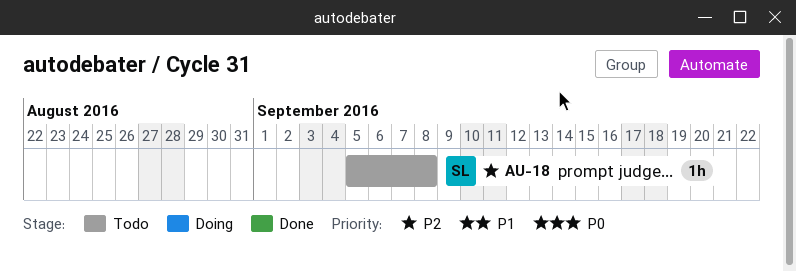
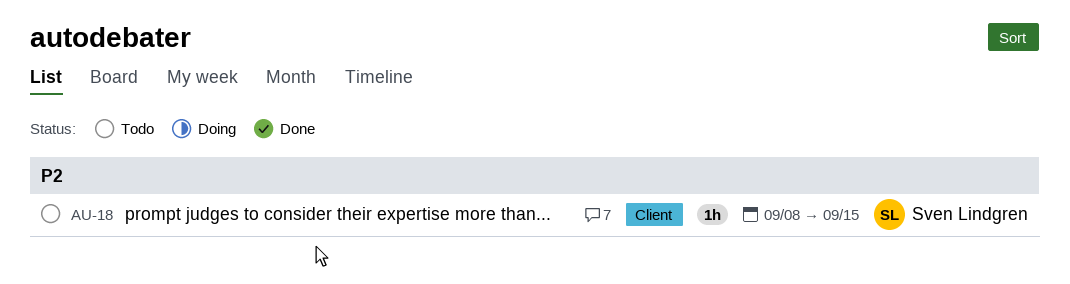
AU-18, start: Sep 5 -> Sep 8
AU-18, due: Sep 8 -> Sep 15

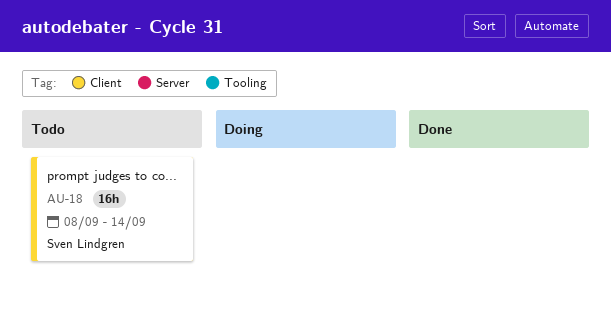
AU-18, estimate: 1h -> 16h
AU-18, due: Sep 15 -> Sep 14

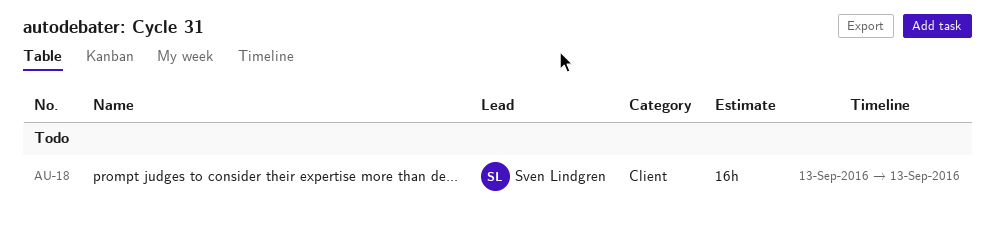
AU-18, start: Sep 8 -> Sep 13
AU-18, due: Sep 14 -> Sep 13

